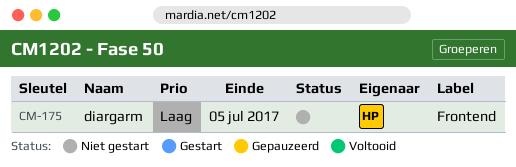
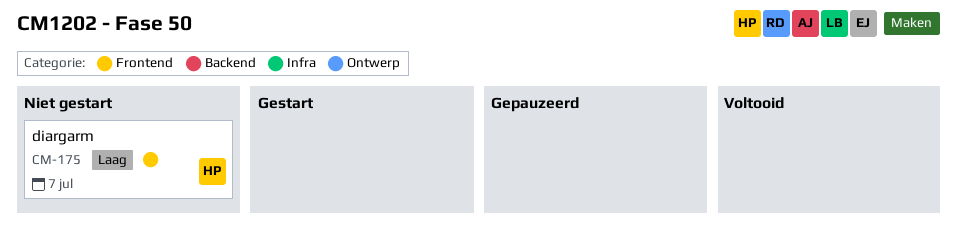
CM-175, due: Jul 5 -> Jul 7

